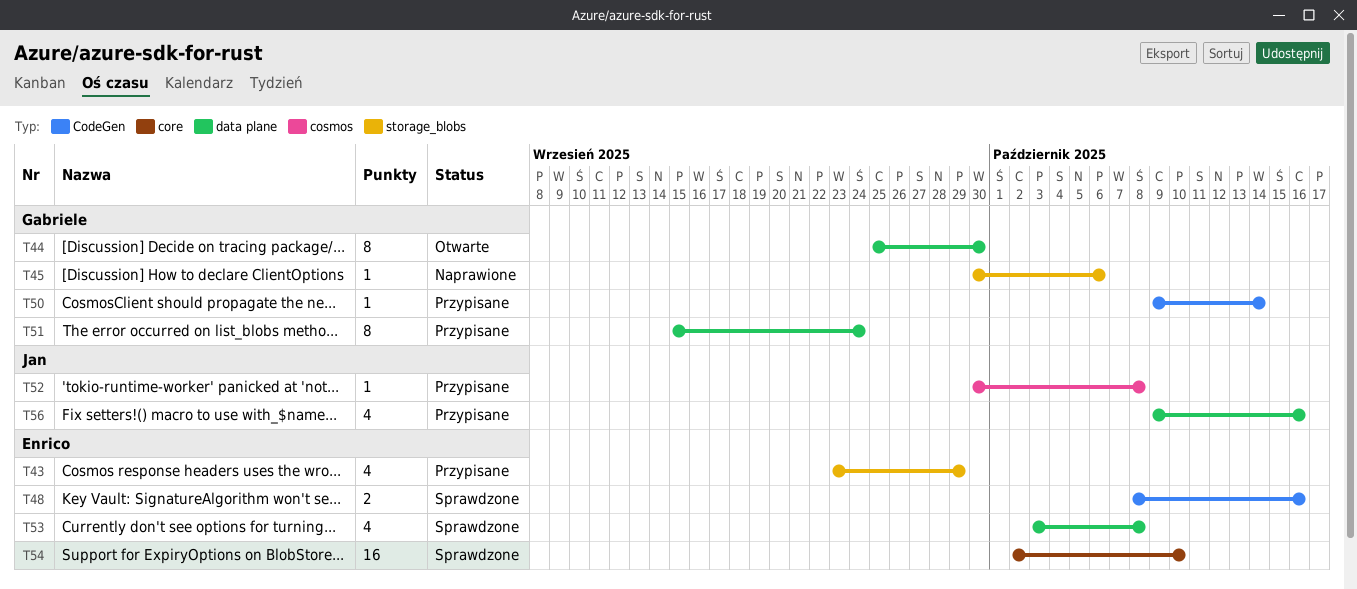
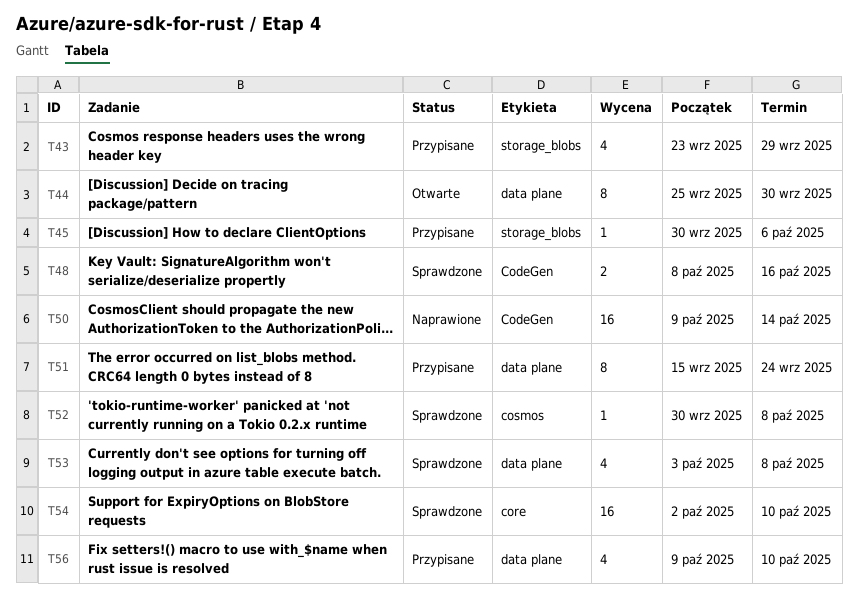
T45, status: Naprawione -> Przypisane
T50, status: Przypisane -> Naprawione
T50, estimate: 1 -> 16
T52, status: Przypisane -> Sprawdzone
T56, due: Oct 16 -> Oct 10

